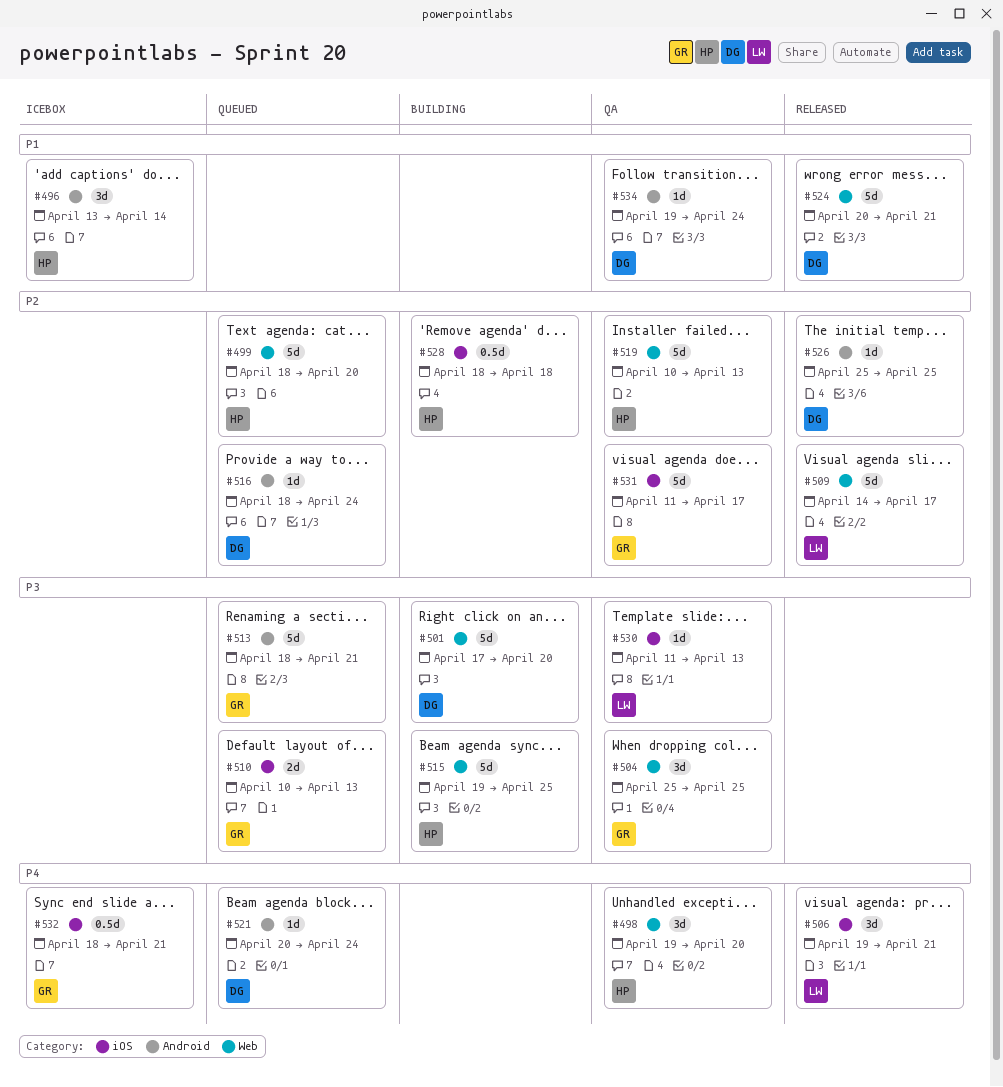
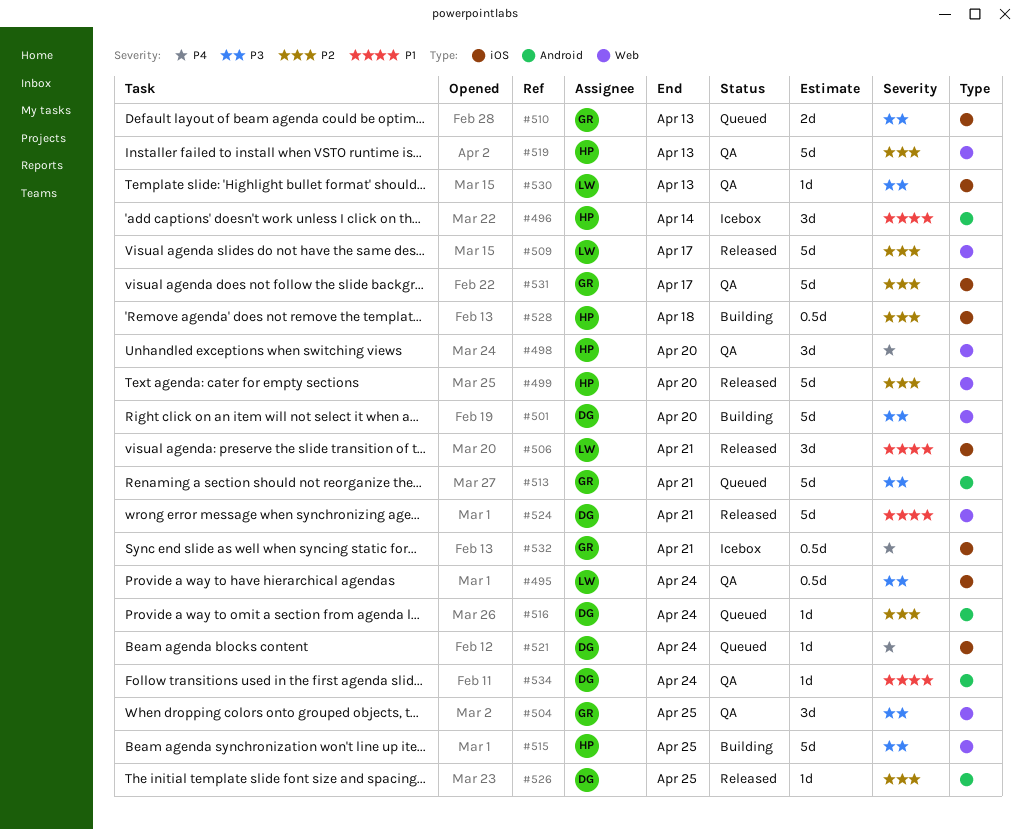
#495: none -> present
#499, status: Queued -> Released
#506, priority: P4 -> P1
#521, label: Android -> iOS

